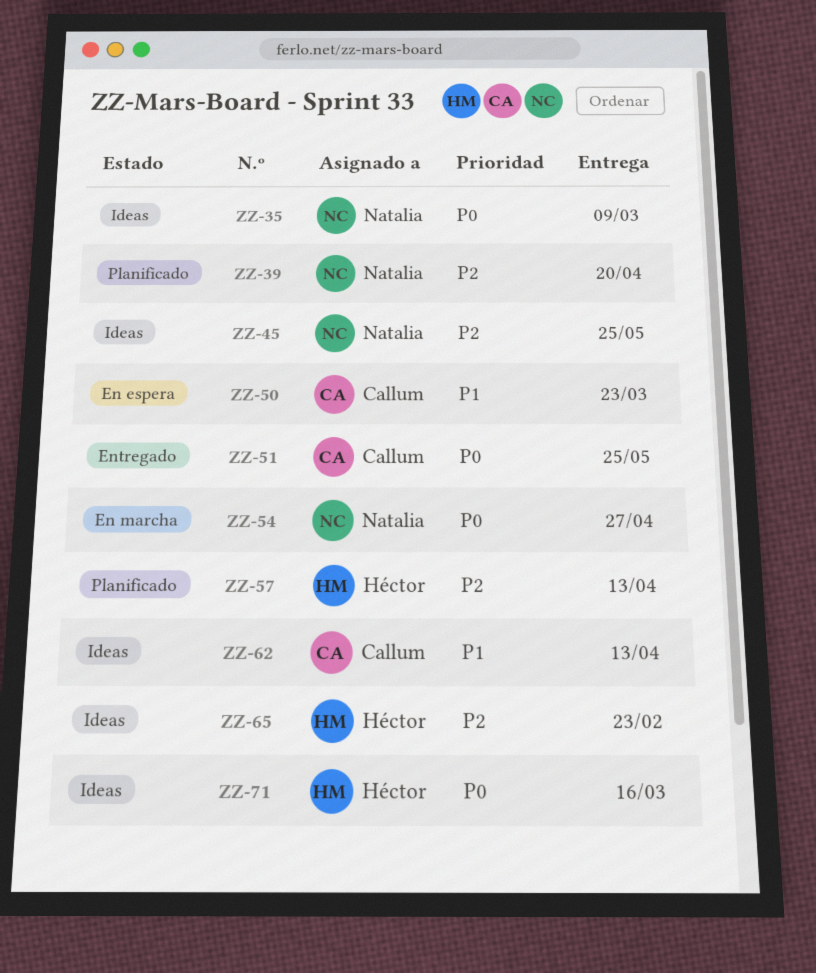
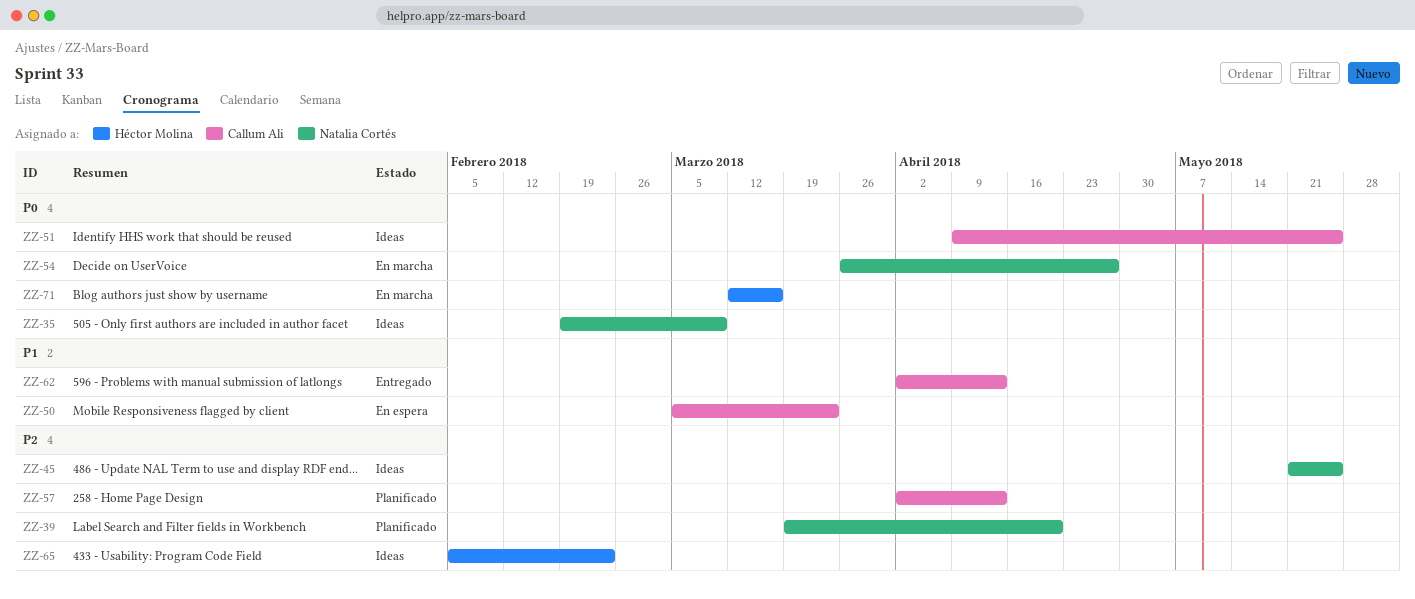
ZZ-51, status: Entregado -> Ideas
ZZ-57, owner: Héctor Molina -> Callum Ali
ZZ-62, status: Ideas -> Entregado
ZZ-71, status: Ideas -> En marcha

